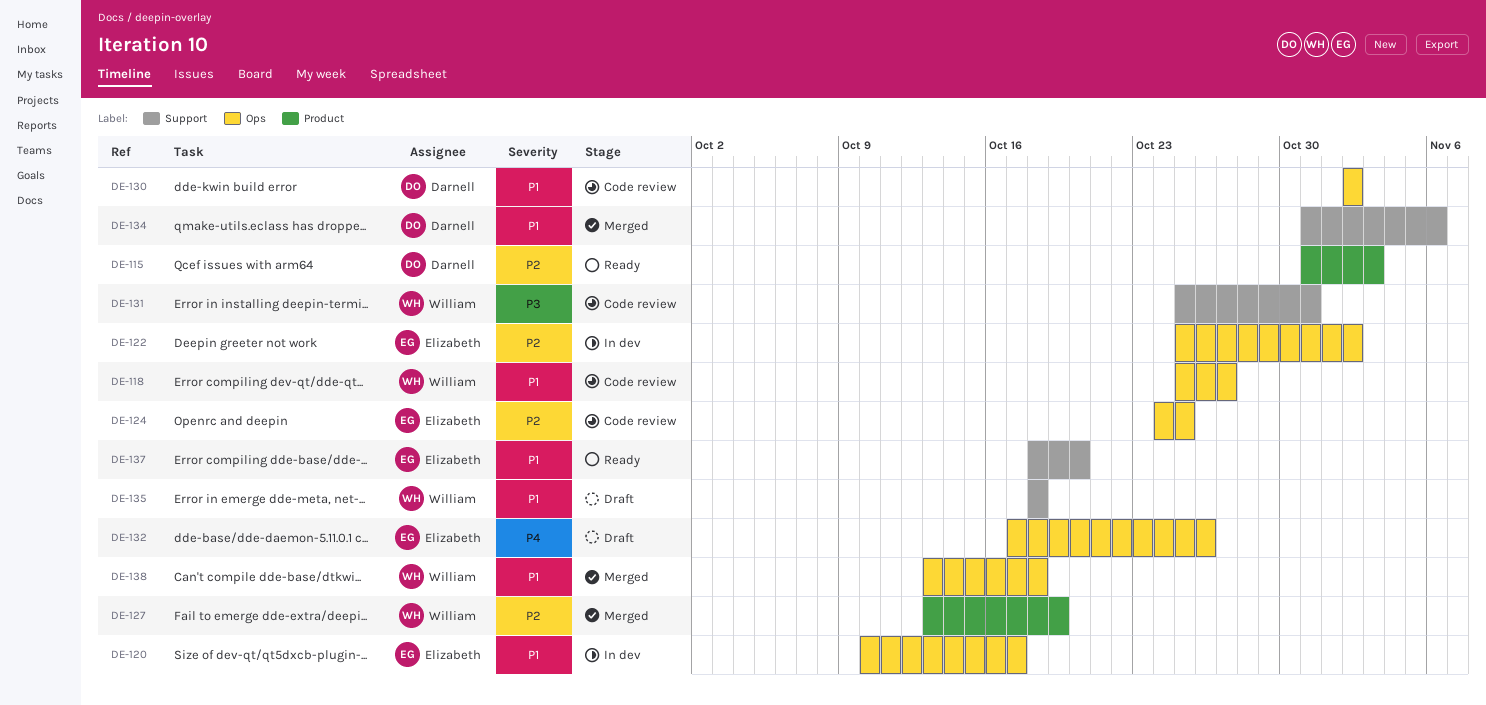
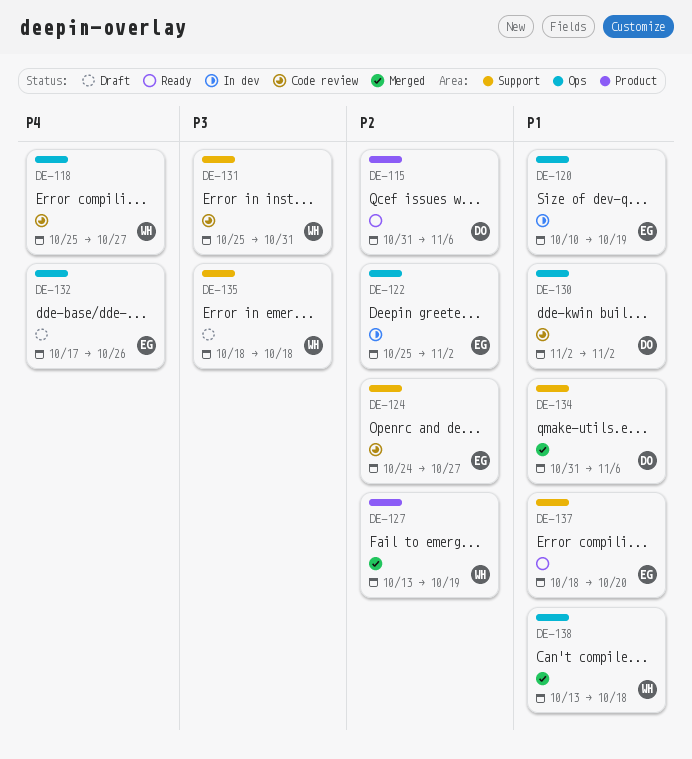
DE-115, due: Nov 3 -> Nov 6
DE-118, priority: P1 -> P4
DE-120, due: Oct 17 -> Oct 19
DE-124, label: Ops -> Support
DE-124, due: Oct 25 -> Oct 27
DE-135, priority: P1 -> P3

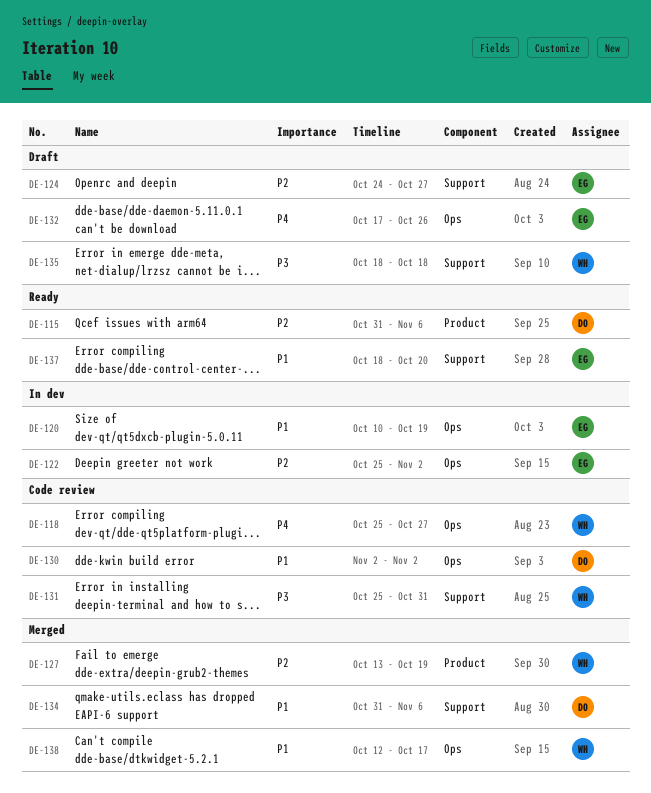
DE-124, status: Code review -> Draft
DE-138, start: Oct 13 -> Oct 12
DE-138, due: Oct 18 -> Oct 17

